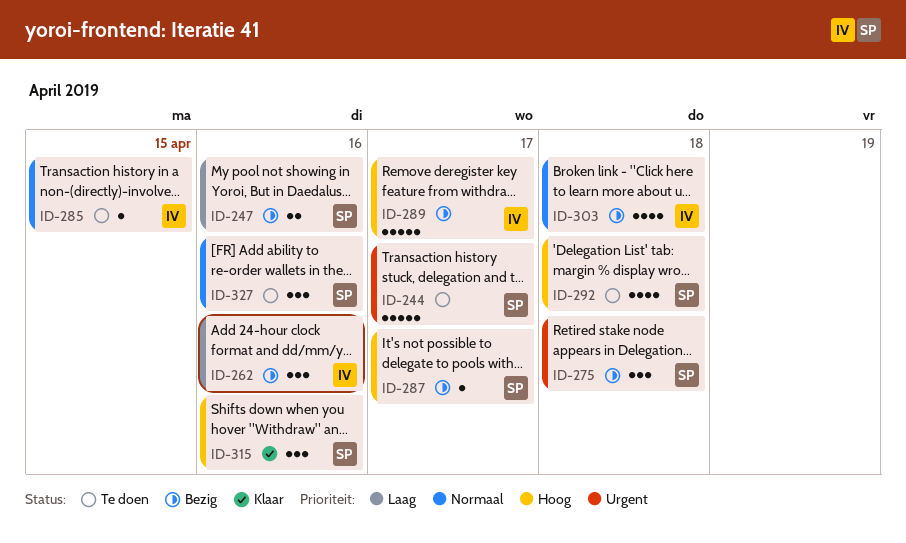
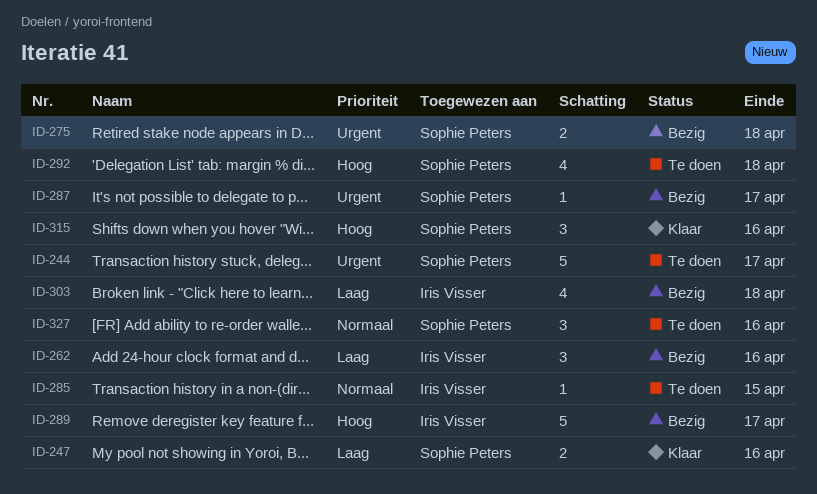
ID-247, status: Bezig -> Klaar
ID-275, estimate: 3 -> 2
ID-287, priority: Hoog -> Urgent
ID-303, priority: Normaal -> Laag

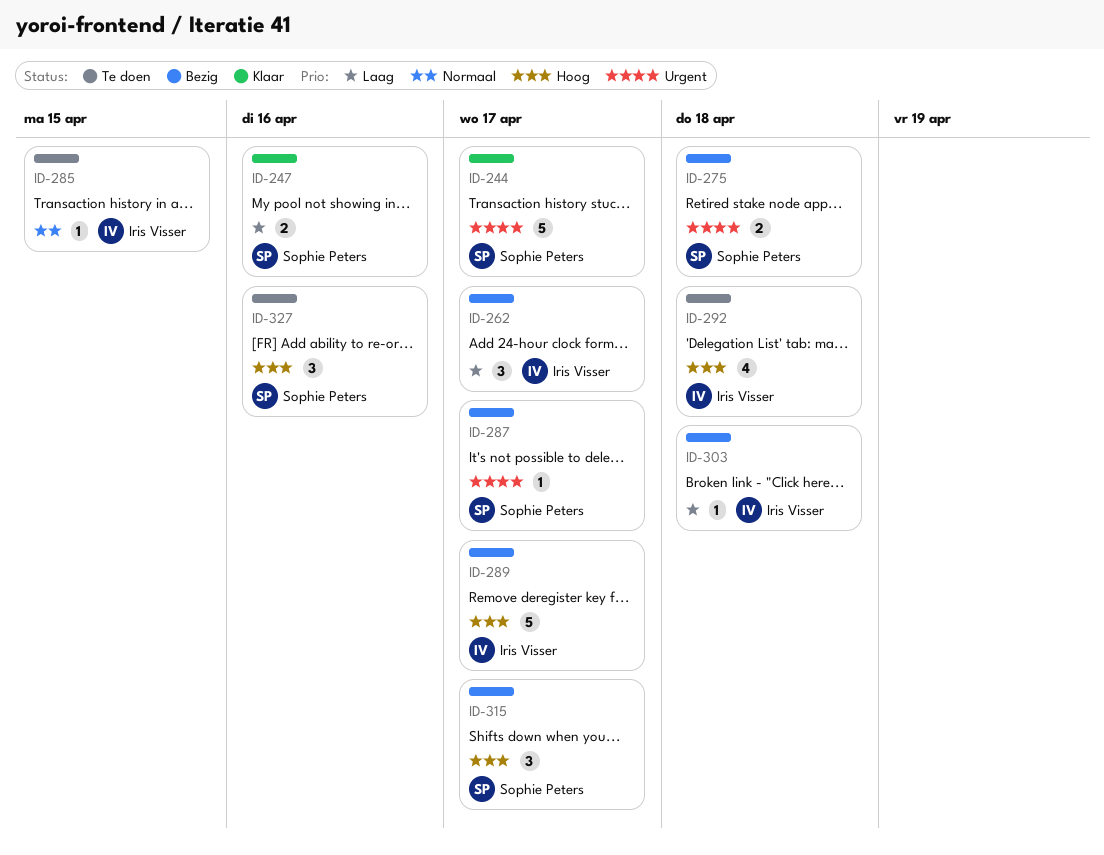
ID-244, status: Te doen -> Klaar
ID-262, due: Apr 16 -> Apr 17
ID-292, owner: Sophie Peters -> Iris Visser
ID-303, estimate: 4 -> 1
ID-315, status: Klaar -> Bezig
ID-315, due: Apr 16 -> Apr 17
ID-327, priority: Normaal -> Hoog

